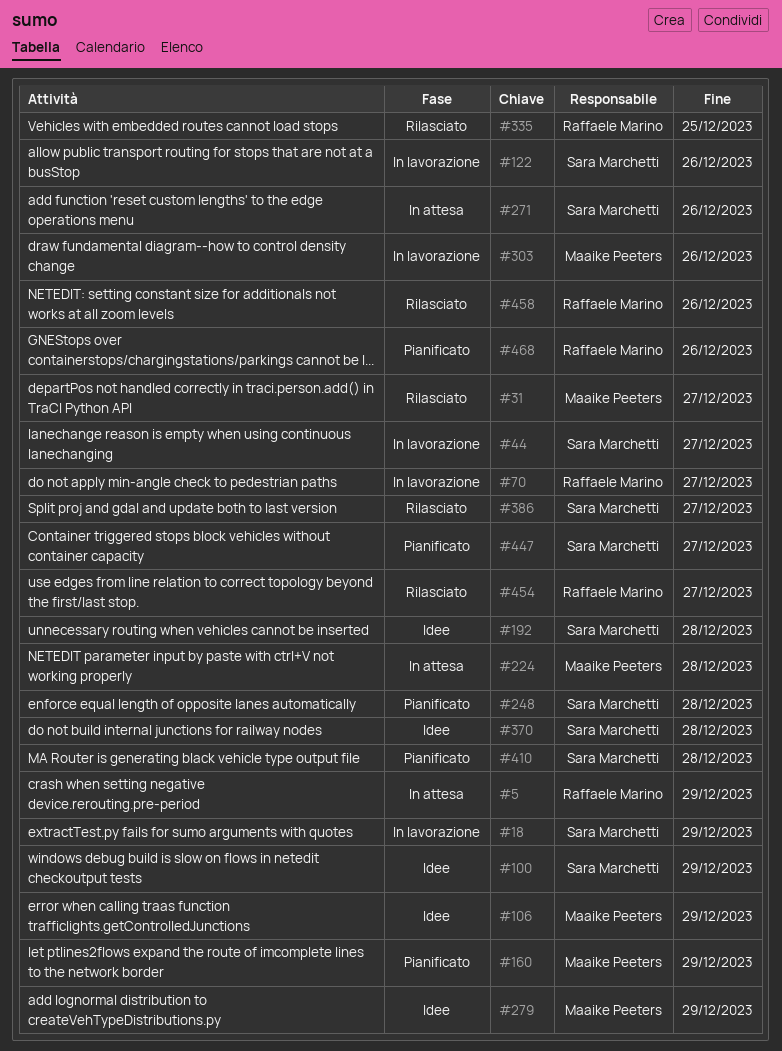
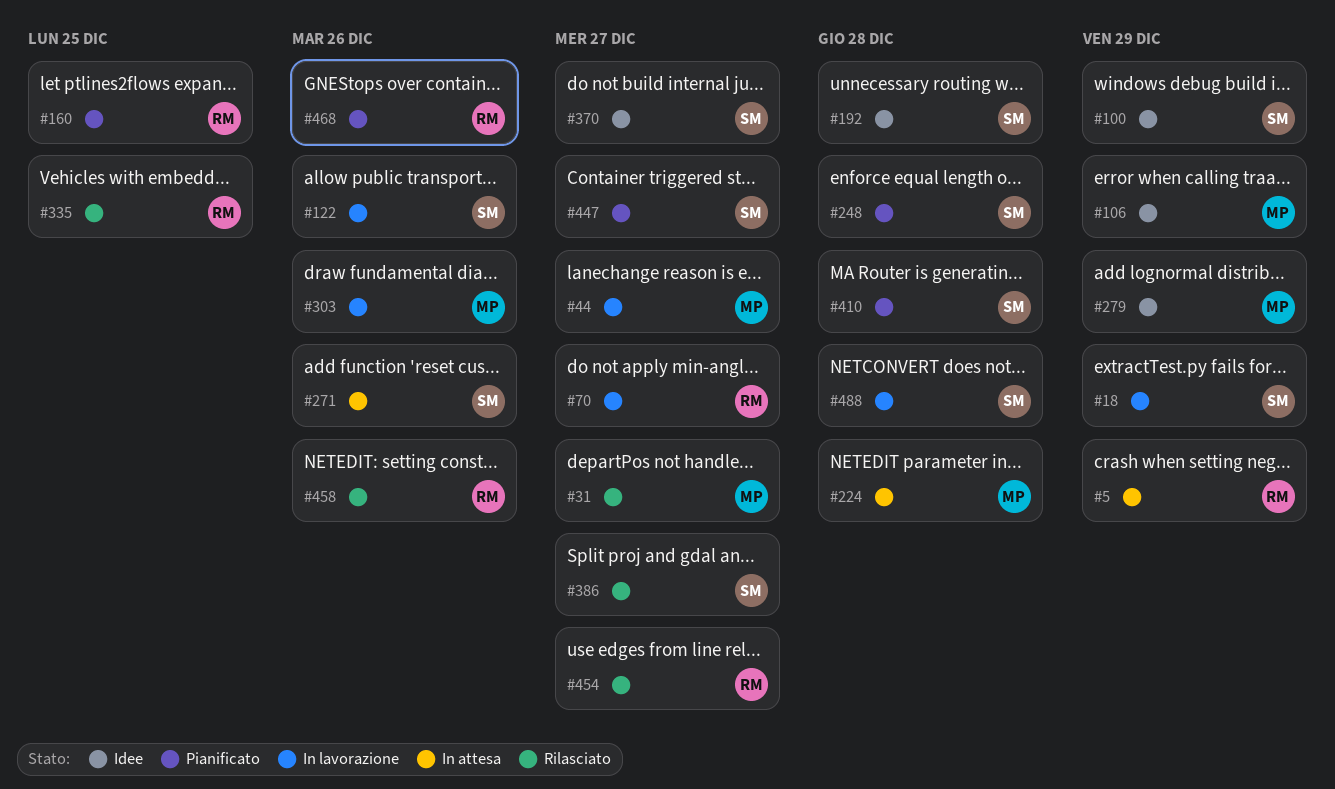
#44, owner: Sara Marchetti -> Maaike Peeters
#160, owner: Maaike Peeters -> Raffaele Marino
#160, due: Dec 29 -> Dec 25
#370, due: Dec 28 -> Dec 27
#488: none -> present

